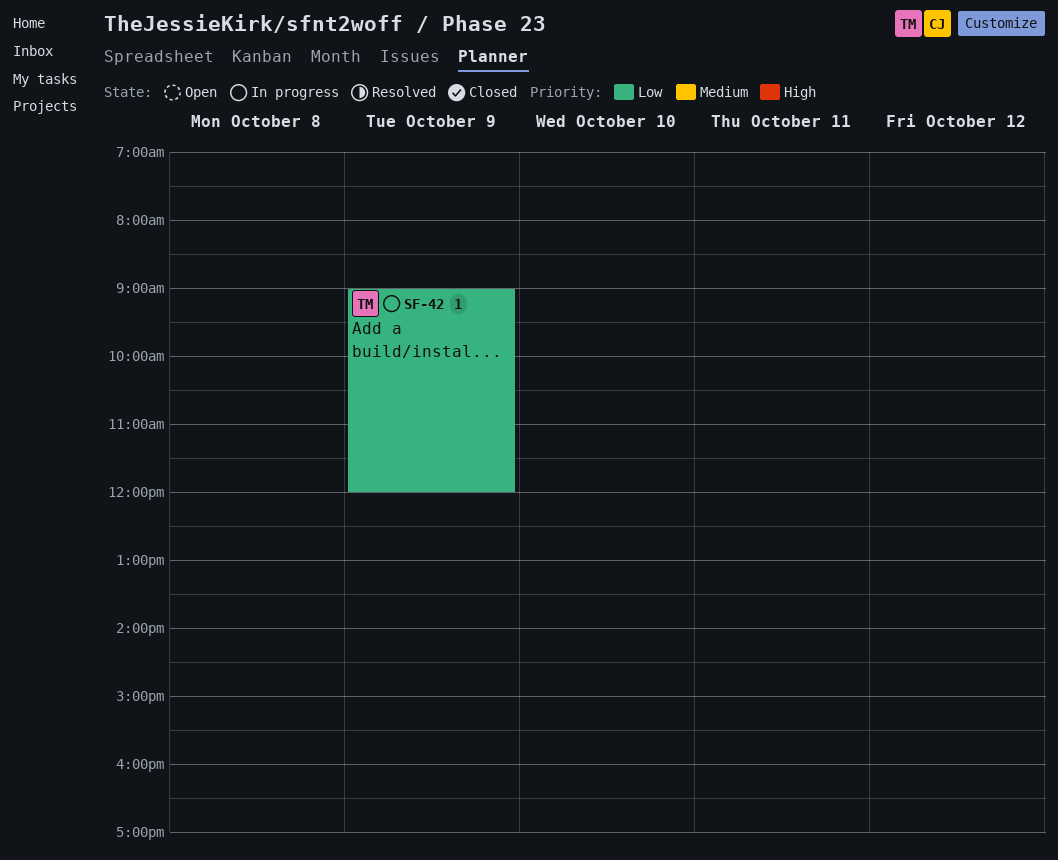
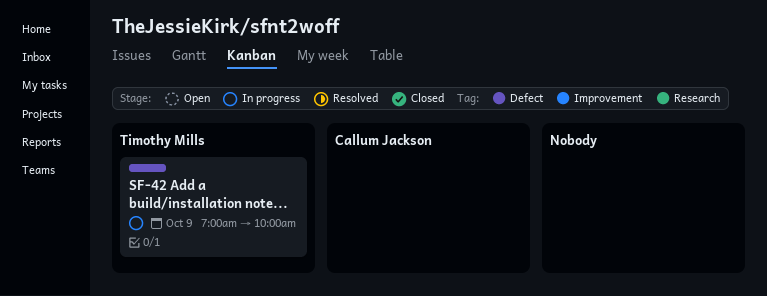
SF-42, begins: 09:00 -> 07:00
SF-42, ends: 12:00 -> 10:00

